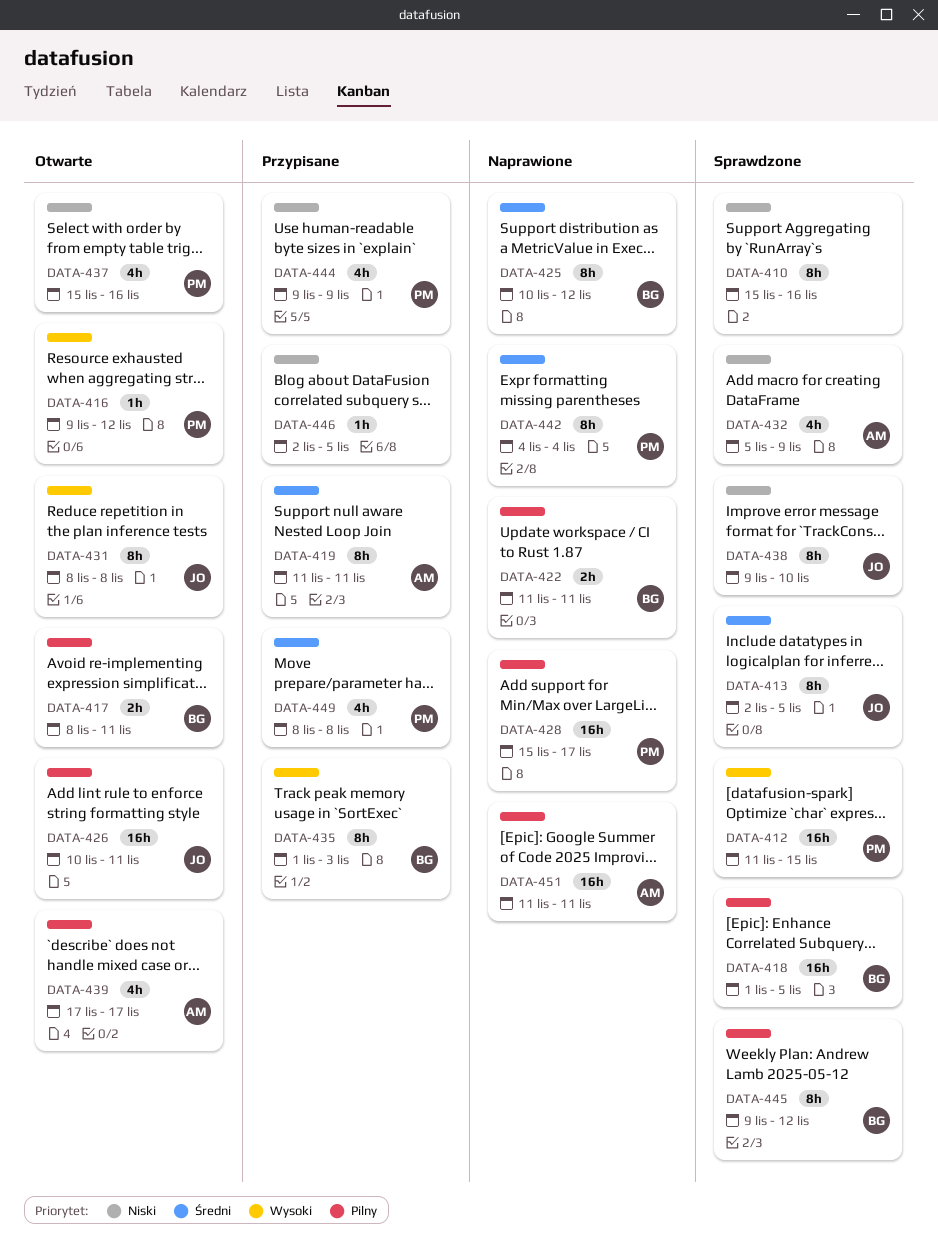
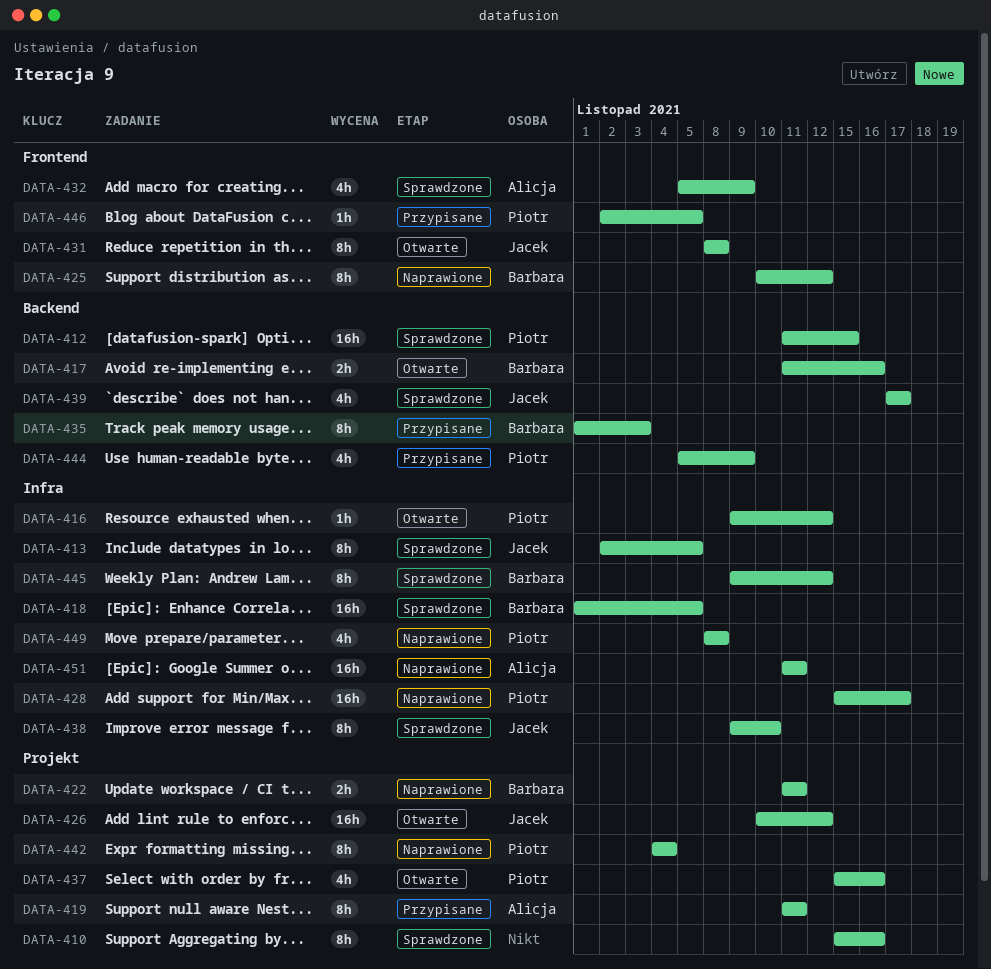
DATA-417, start: Nov 8 -> Nov 11
DATA-417, due: Nov 11 -> Nov 16
DATA-426, due: Nov 11 -> Nov 12
DATA-439, status: Otwarte -> Sprawdzone
DATA-439, owner: Alicja -> Jacek
DATA-444, start: Nov 9 -> Nov 5
DATA-446, owner: none -> Piotr
DATA-449, status: Przypisane -> Naprawione

